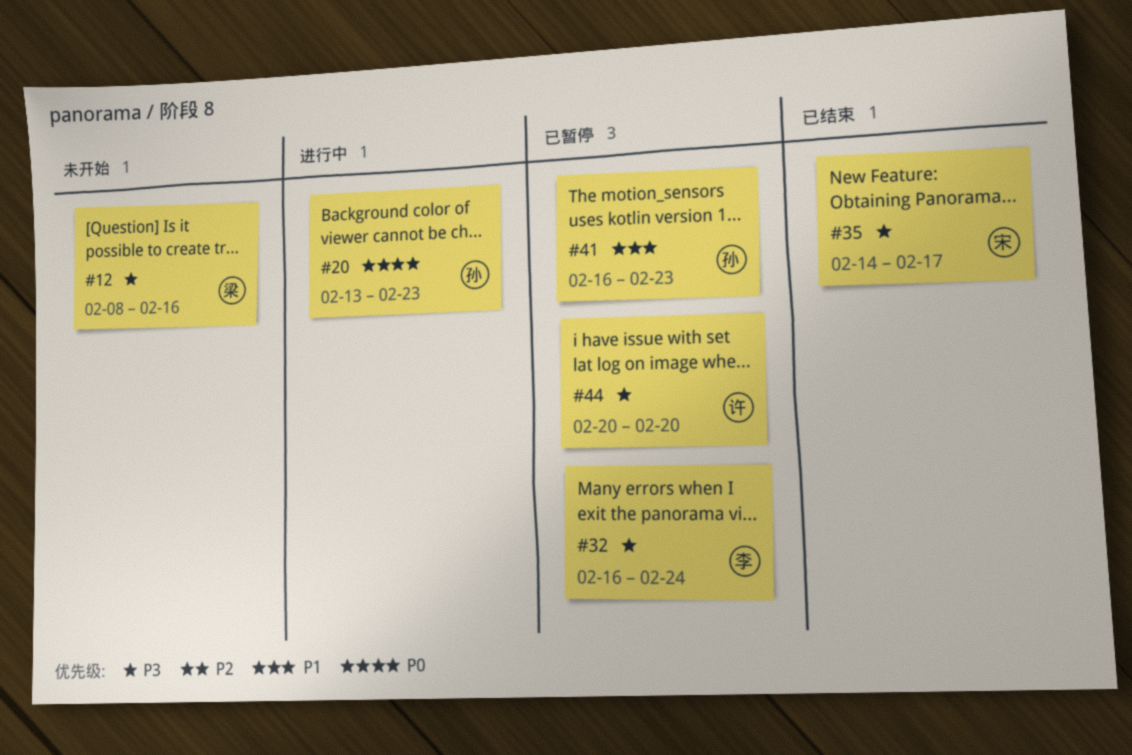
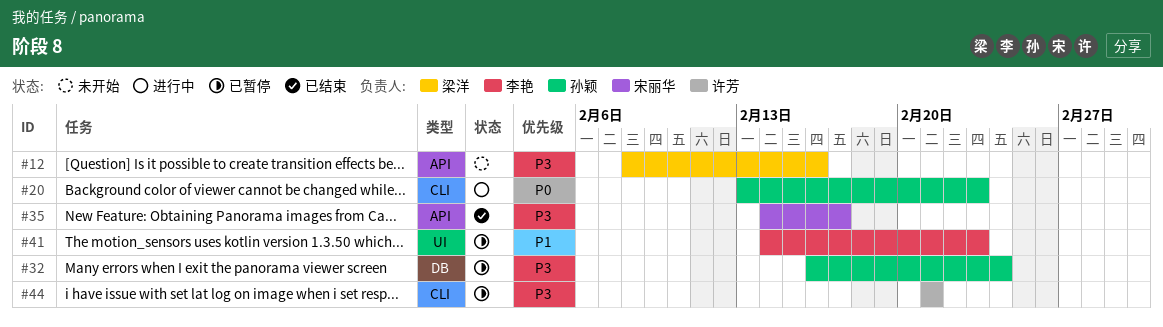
#32, owner: 李艳 -> 孙颖
#41, owner: 孙颖 -> 李艳
#41, start: Feb 16 -> Feb 14
#44, start: Feb 20 -> Feb 21
#44, due: Feb 20 -> Feb 21

